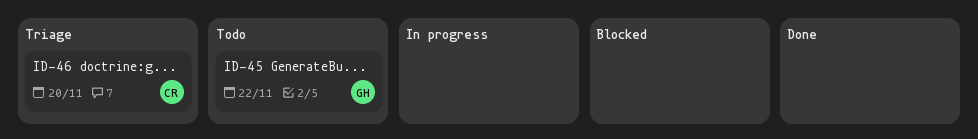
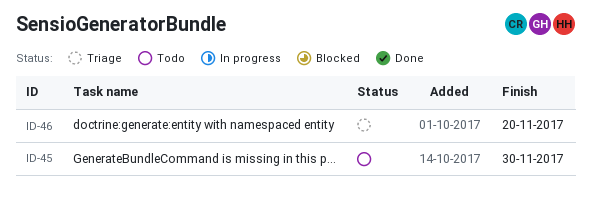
ID-45, due: Nov 22 -> Nov 30

